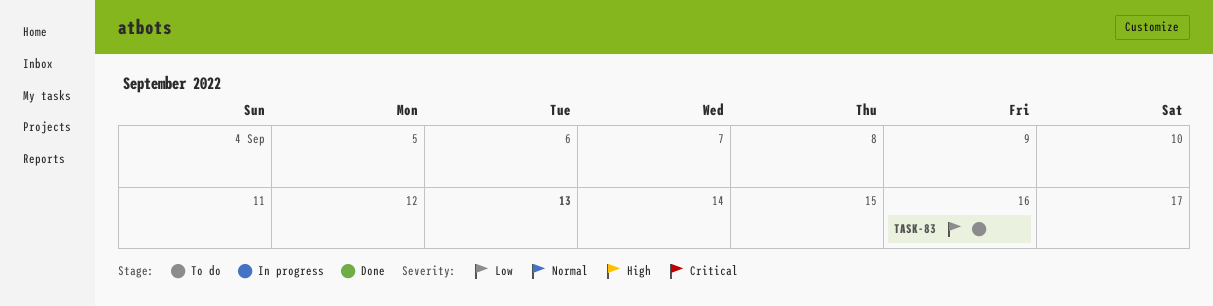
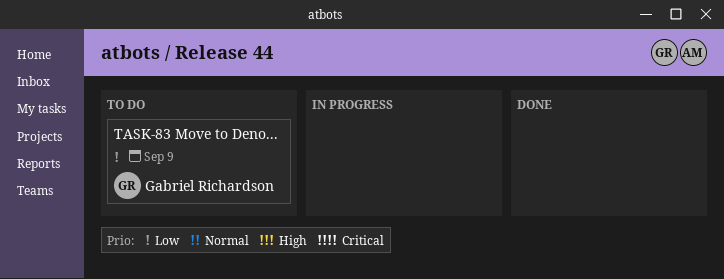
TASK-83, due: Sep 16 -> Sep 9

